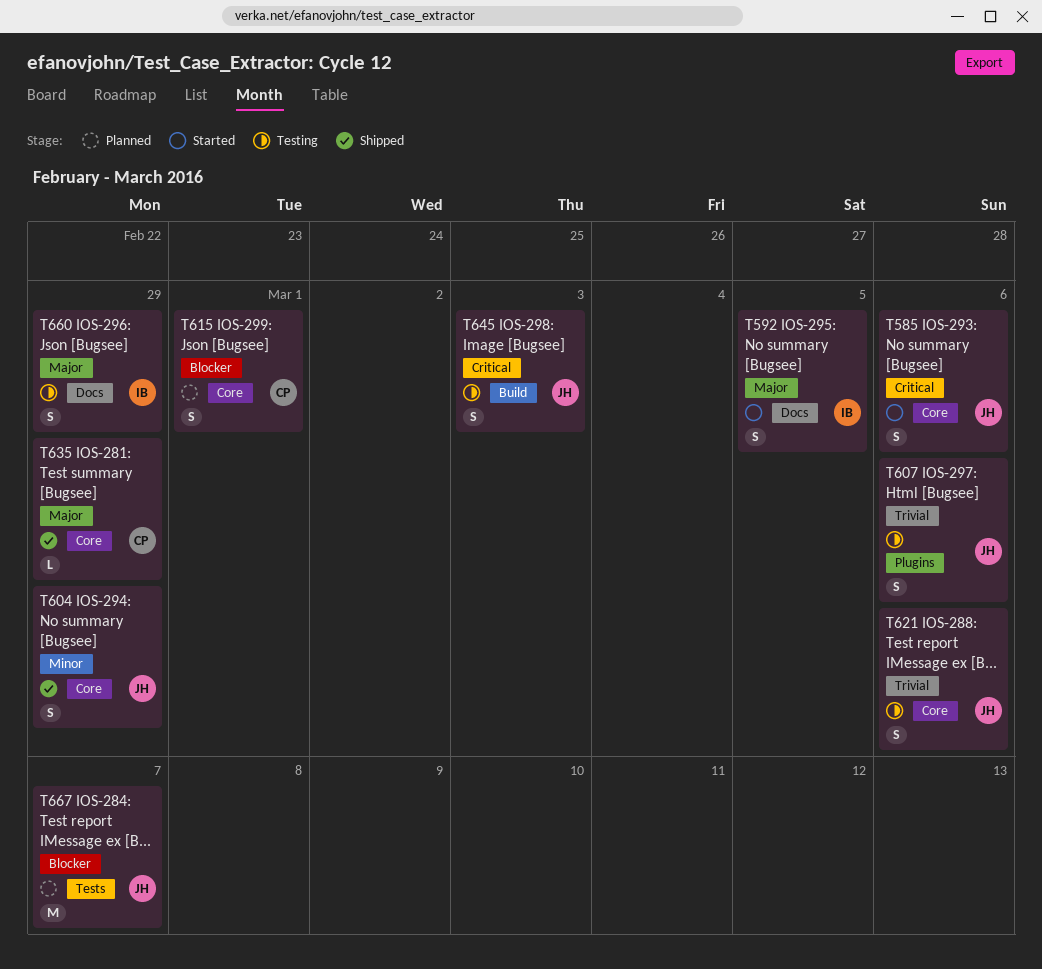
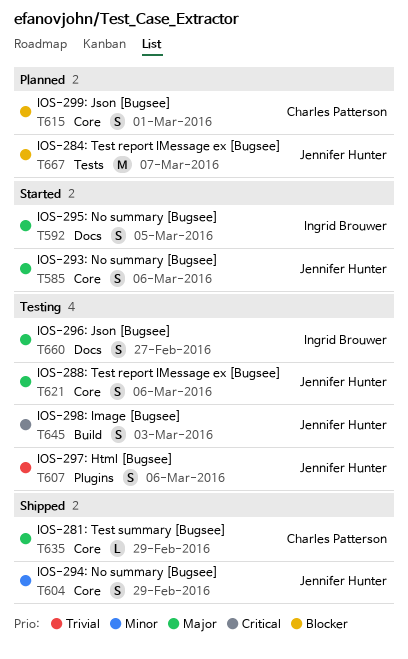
T585, priority: Critical -> Major
T621, priority: Trivial -> Major
T660, due: Feb 29 -> Feb 27

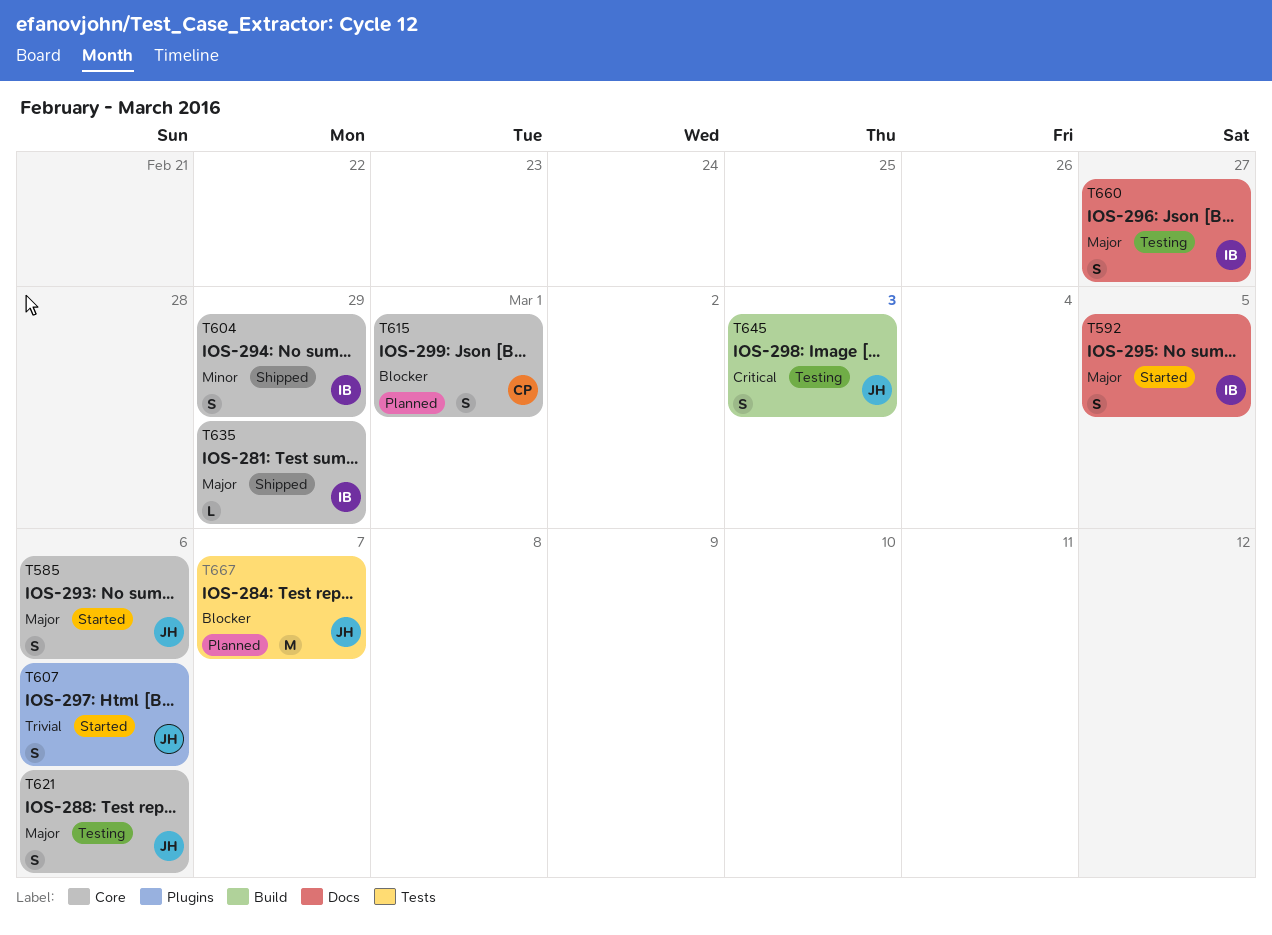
T604, owner: Jennifer Hunter -> Ingrid Brouwer
T607, status: Testing -> Started
T635, owner: Charles Patterson -> Ingrid Brouwer

